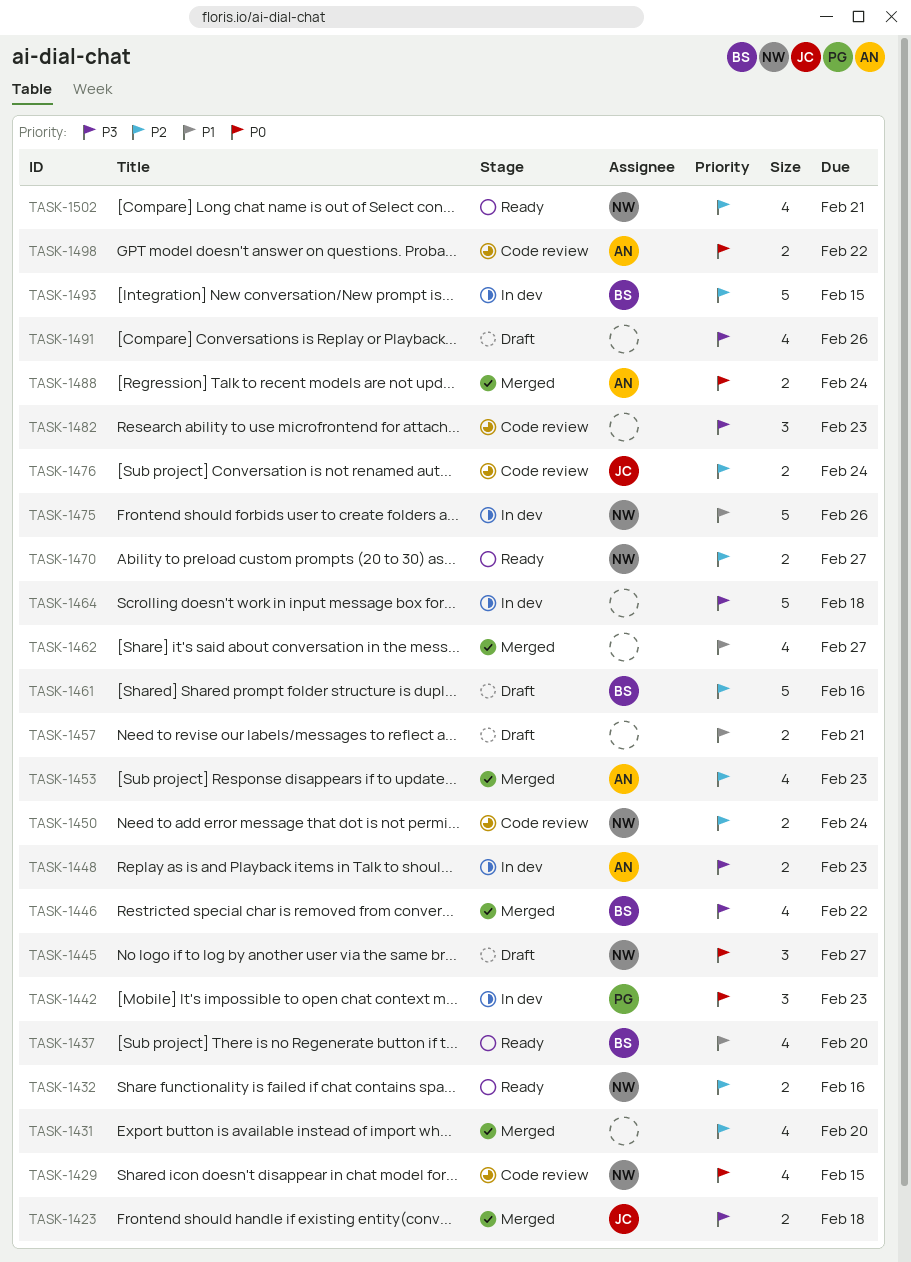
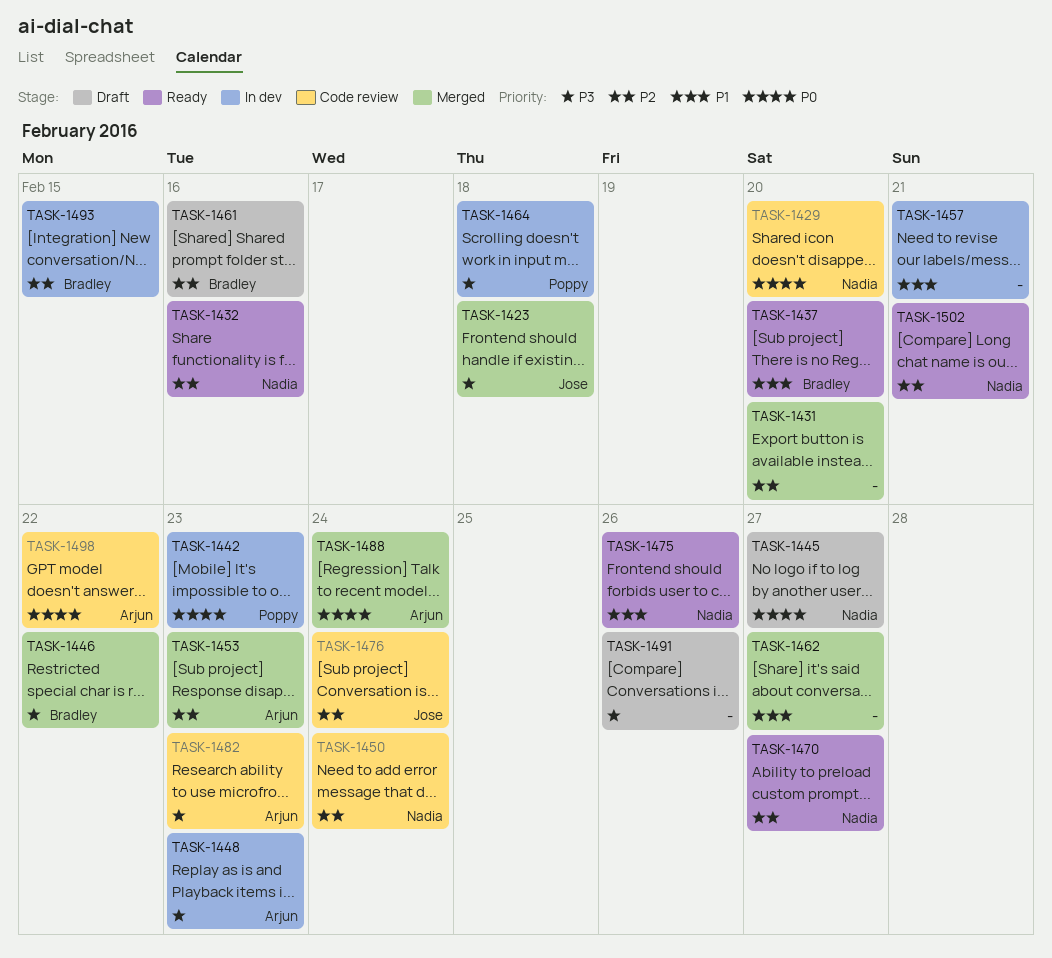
TASK-1429, due: Feb 15 -> Feb 20
TASK-1457, status: Draft -> In dev
TASK-1464, owner: none -> Poppy
TASK-1475, status: In dev -> Ready
TASK-1482, owner: none -> Arjun

